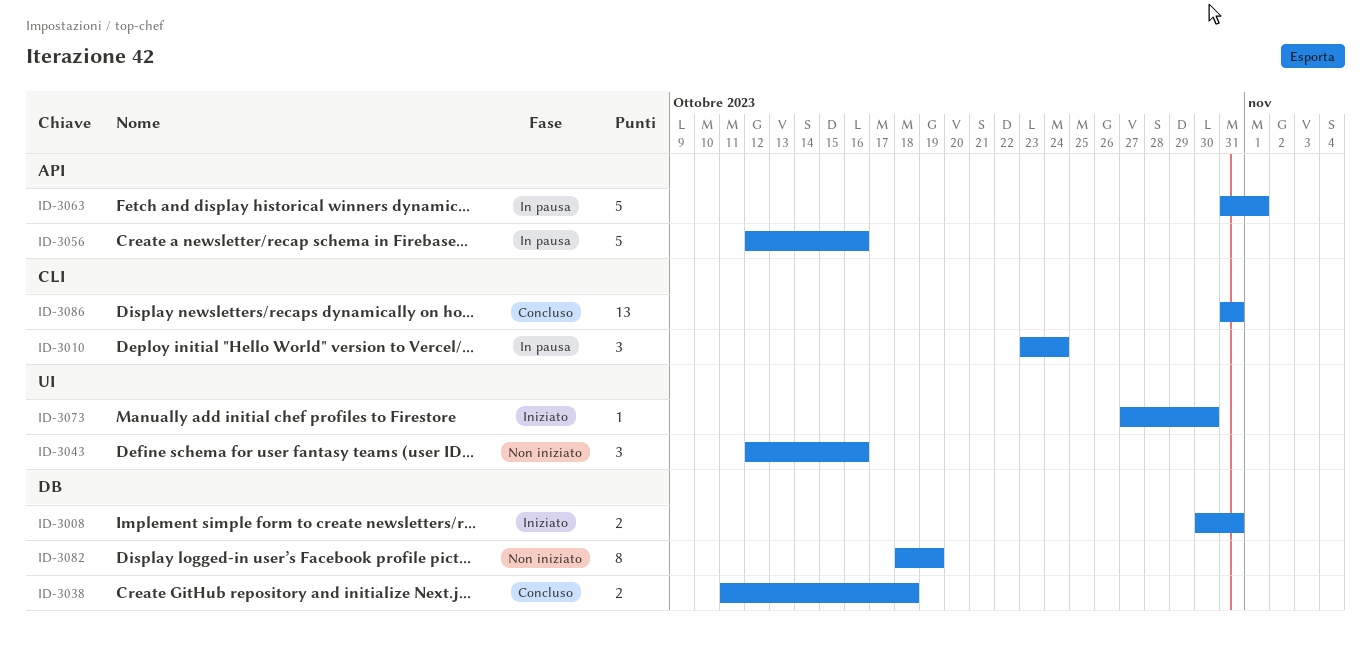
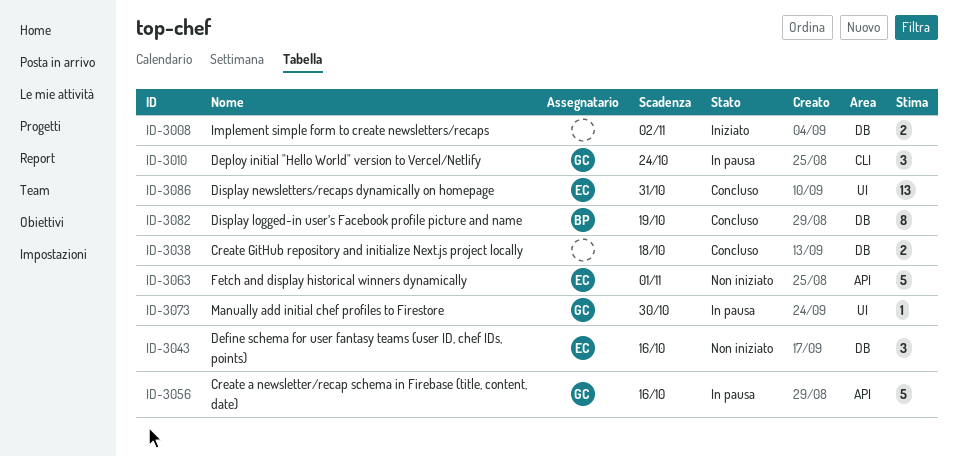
ID-3008, due: Oct 31 -> Nov 2
ID-3043, label: UI -> DB
ID-3063, status: In pausa -> Non iniziato
ID-3073, status: Iniziato -> In pausa
ID-3082, status: Non iniziato -> Concluso
ID-3086, label: CLI -> UI

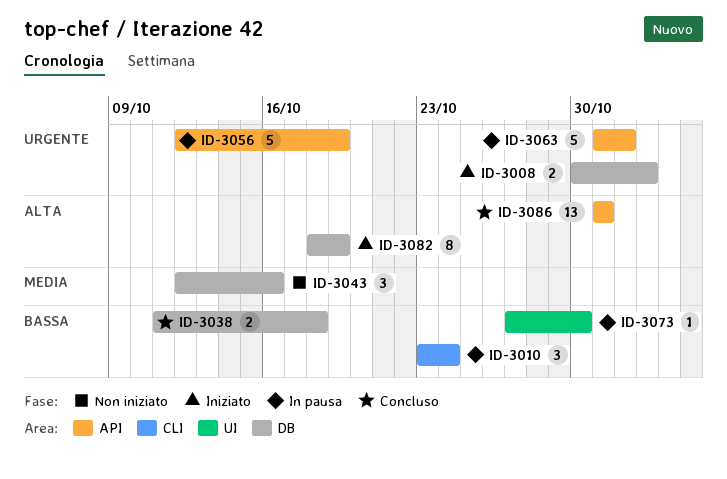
ID-3056, due: Oct 16 -> Oct 19
ID-3063, status: Non iniziato -> In pausa
ID-3082, status: Concluso -> Iniziato
ID-3086, label: UI -> API

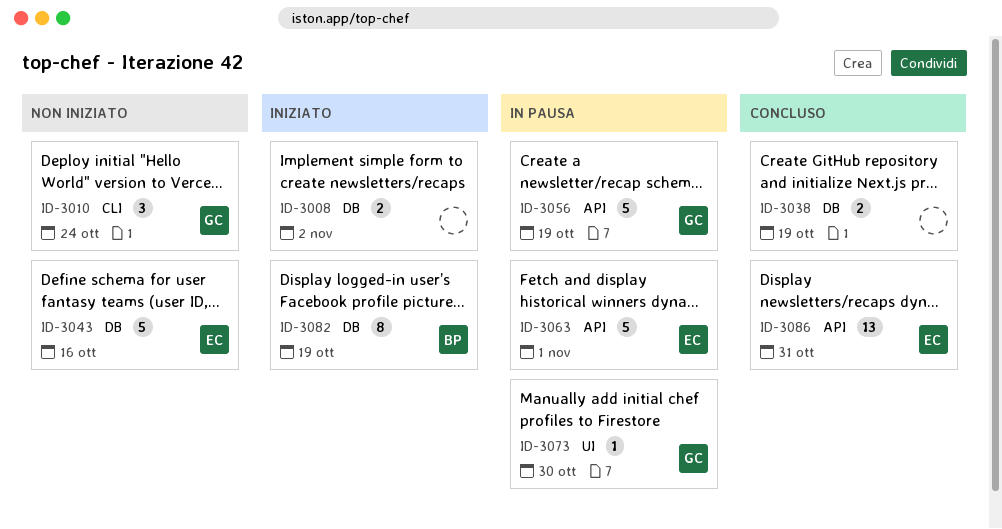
ID-3010, status: In pausa -> Non iniziato
ID-3038, due: Oct 18 -> Oct 19
ID-3043, estimate: 3 -> 5

